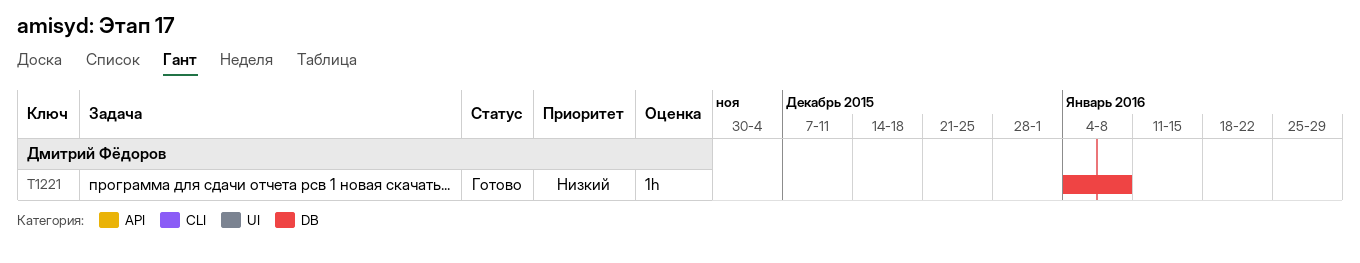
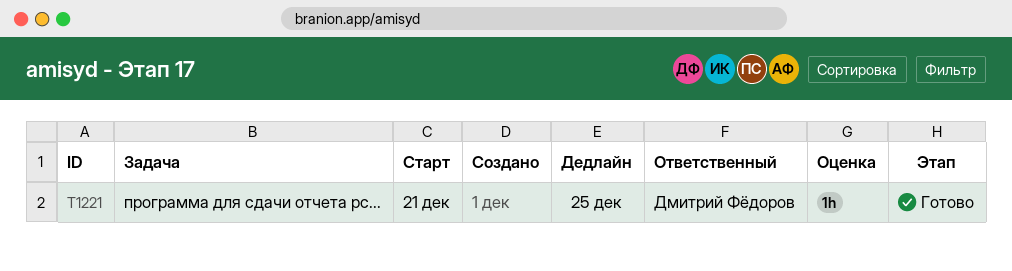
T1221, start: Jan 4 -> Dec 21
T1221, due: Jan 8 -> Dec 25

